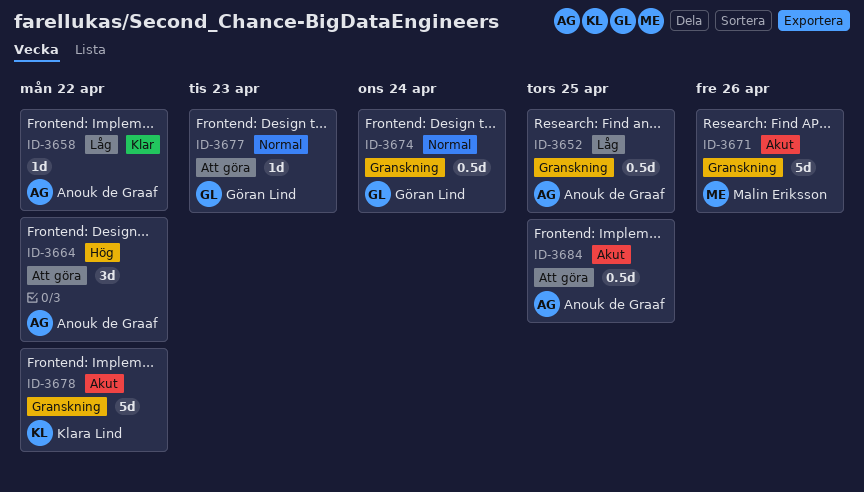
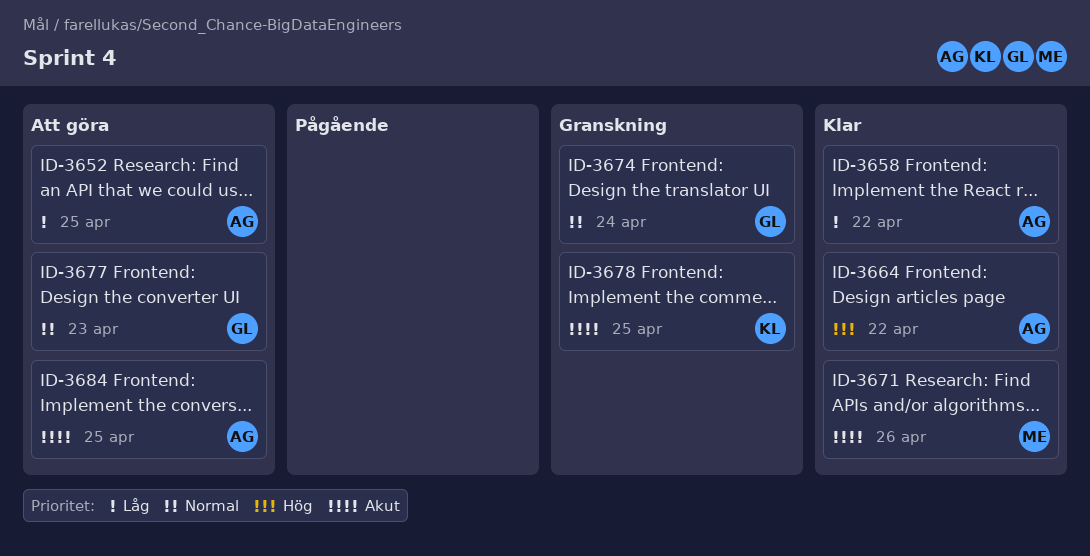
ID-3652, status: Granskning -> Att göra
ID-3664, status: Att göra -> Klar
ID-3671, status: Granskning -> Klar
ID-3678, due: Apr 22 -> Apr 25

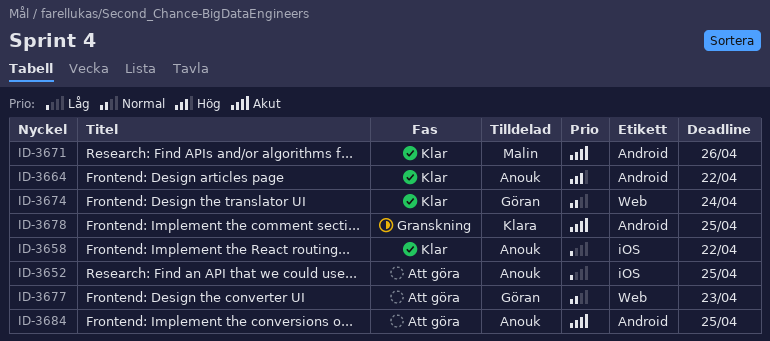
ID-3674, status: Granskning -> Klar

